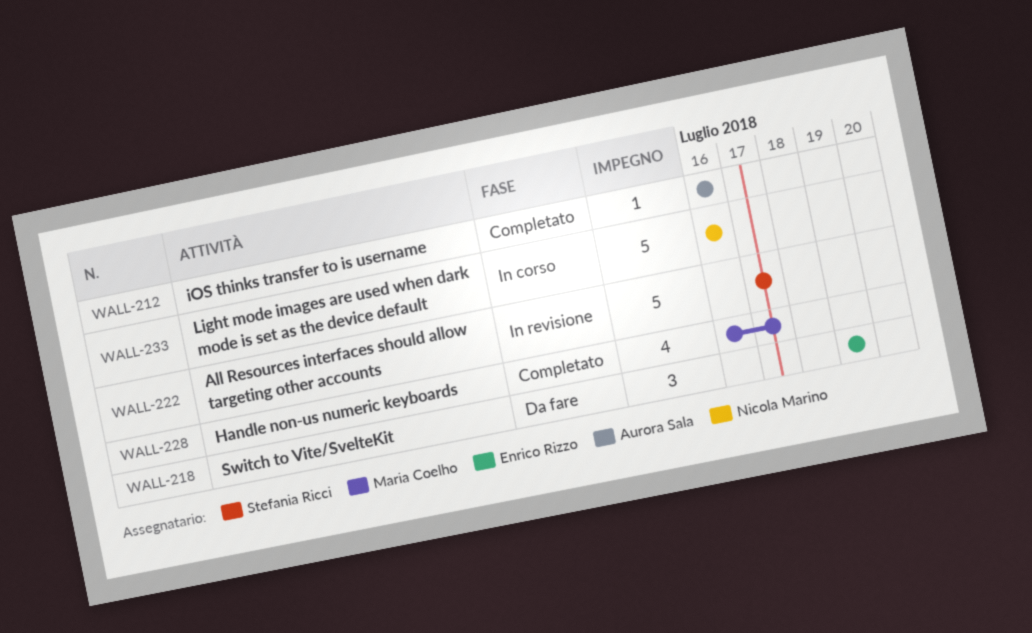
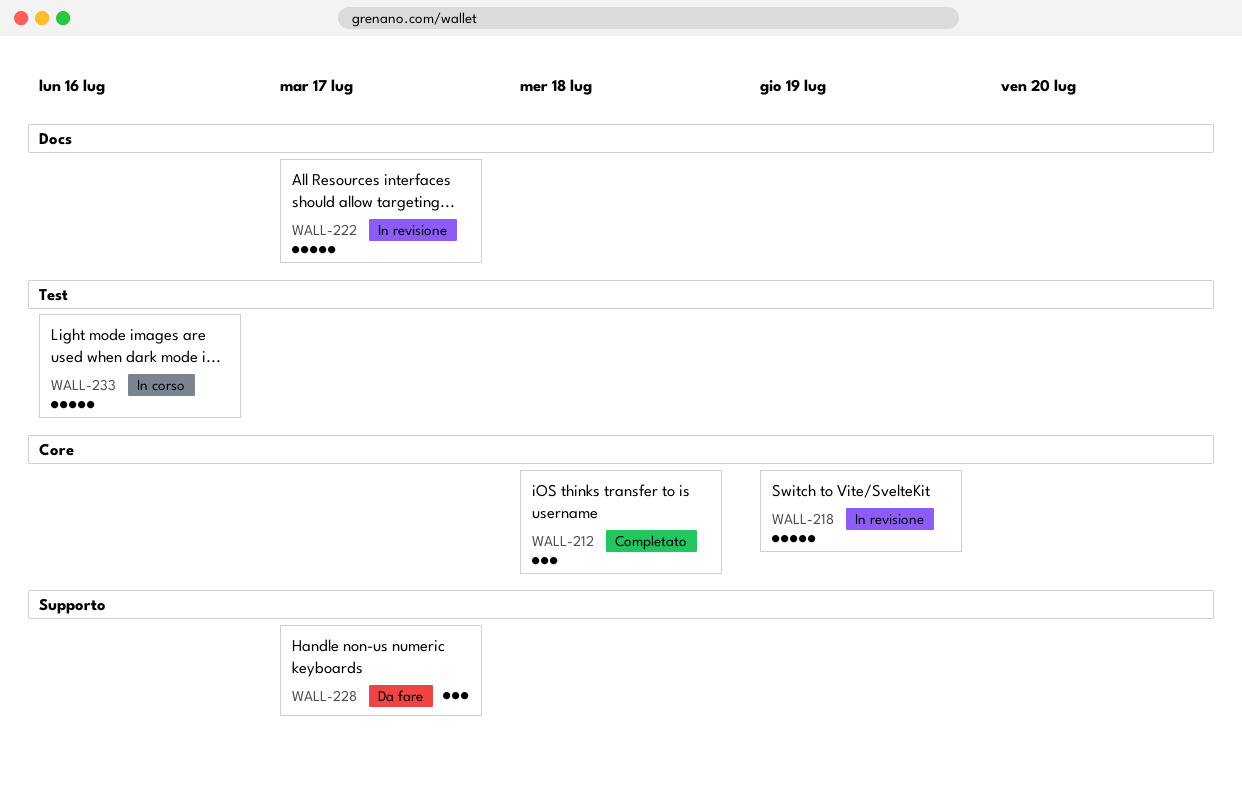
WALL-212, estimate: 1 -> 3
WALL-212, due: Jul 16 -> Jul 18
WALL-218, status: Da fare -> In revisione
WALL-218, estimate: 3 -> 5
WALL-228, status: Completato -> Da fare
WALL-228, estimate: 4 -> 3

